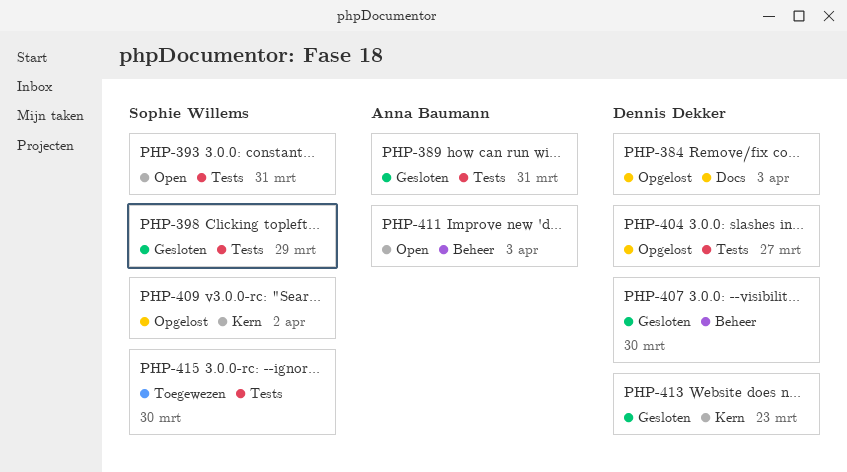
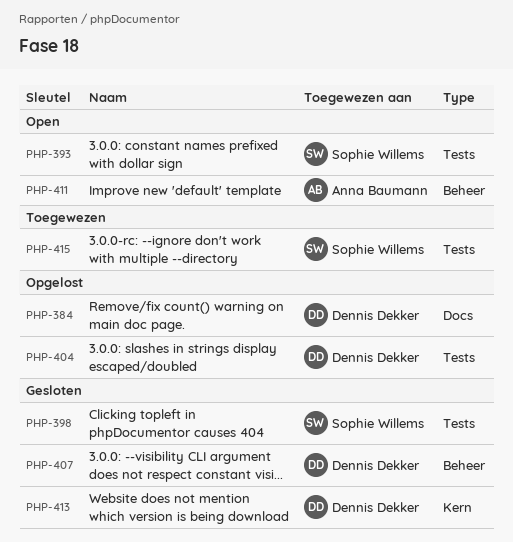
PHP-389: present -> none
PHP-409: present -> none

